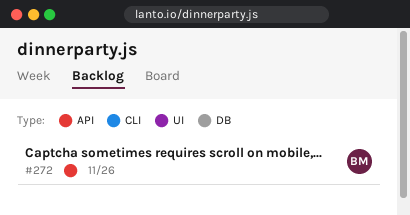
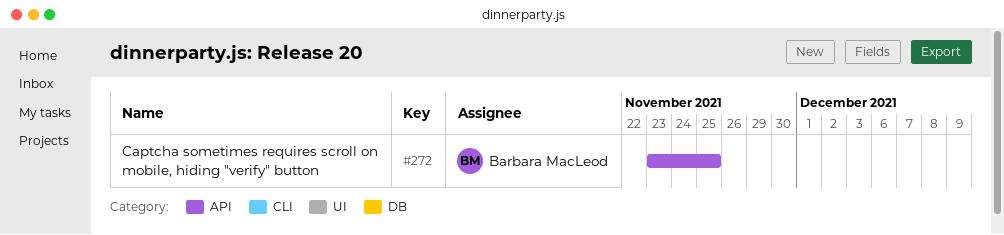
#272, due: Nov 26 -> Nov 25

